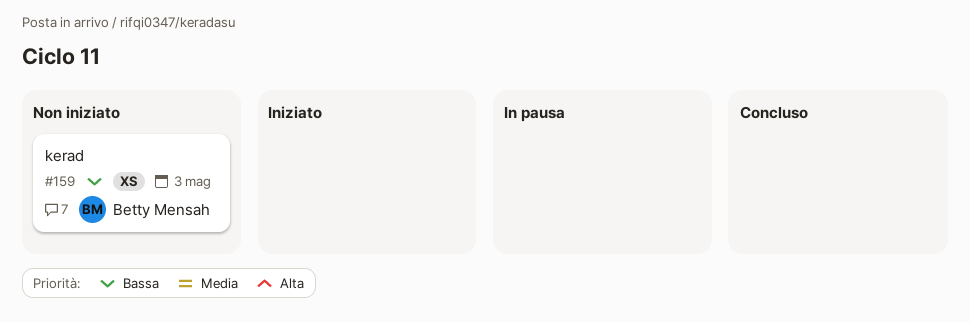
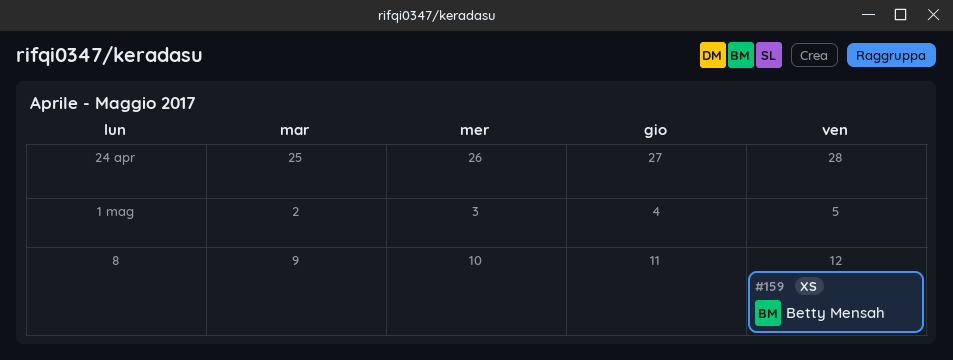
#159, due: May 3 -> May 12

